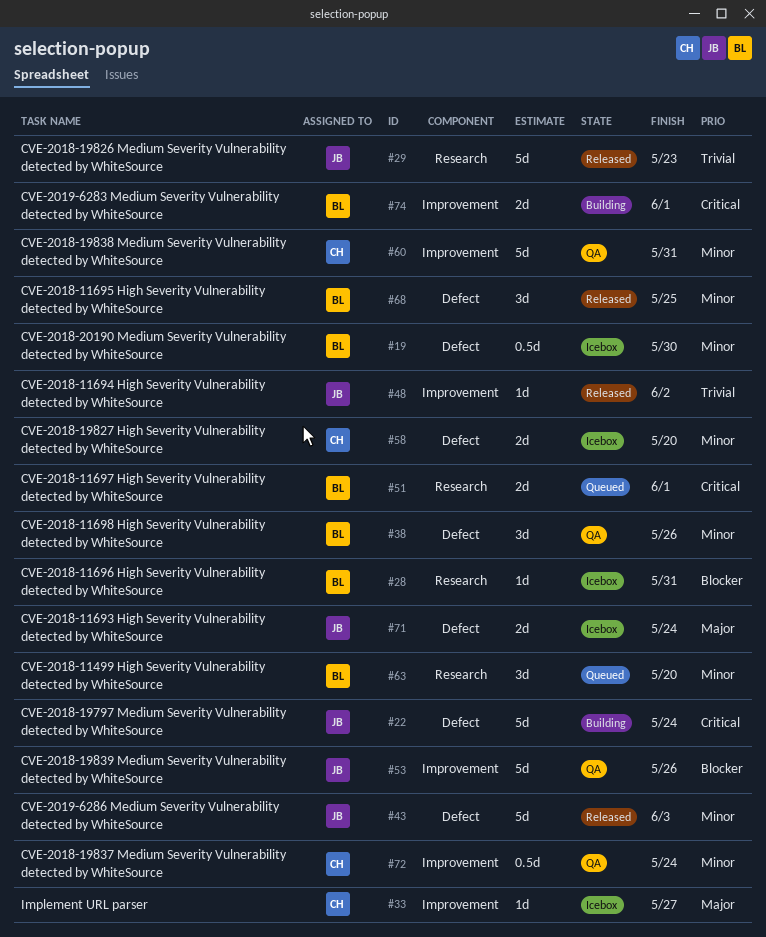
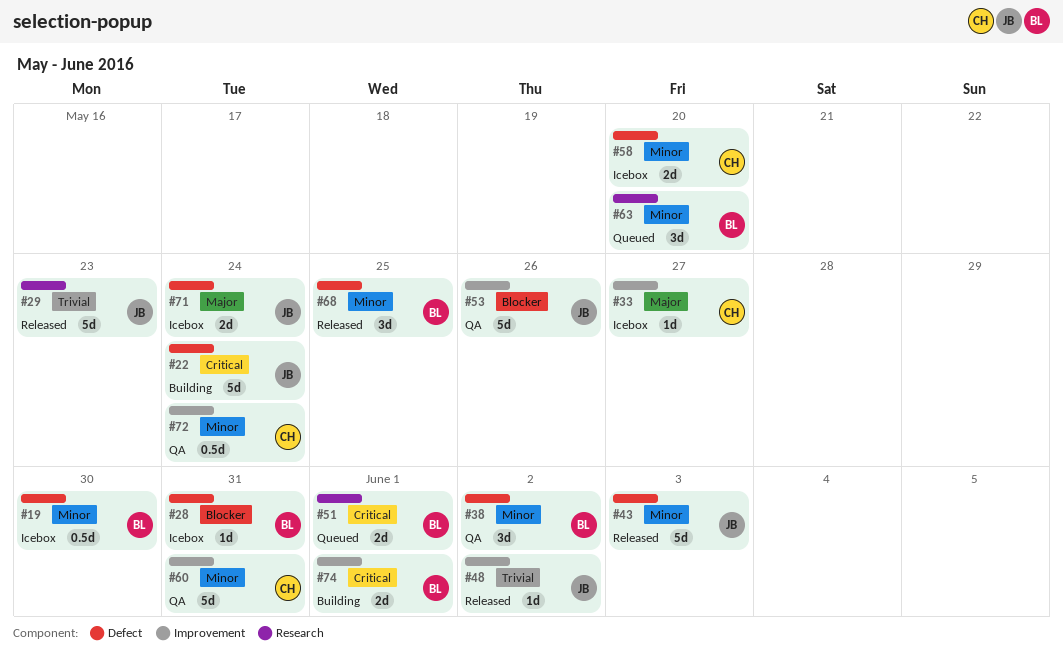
#28, label: Research -> Defect
#38, due: May 26 -> Jun 2

